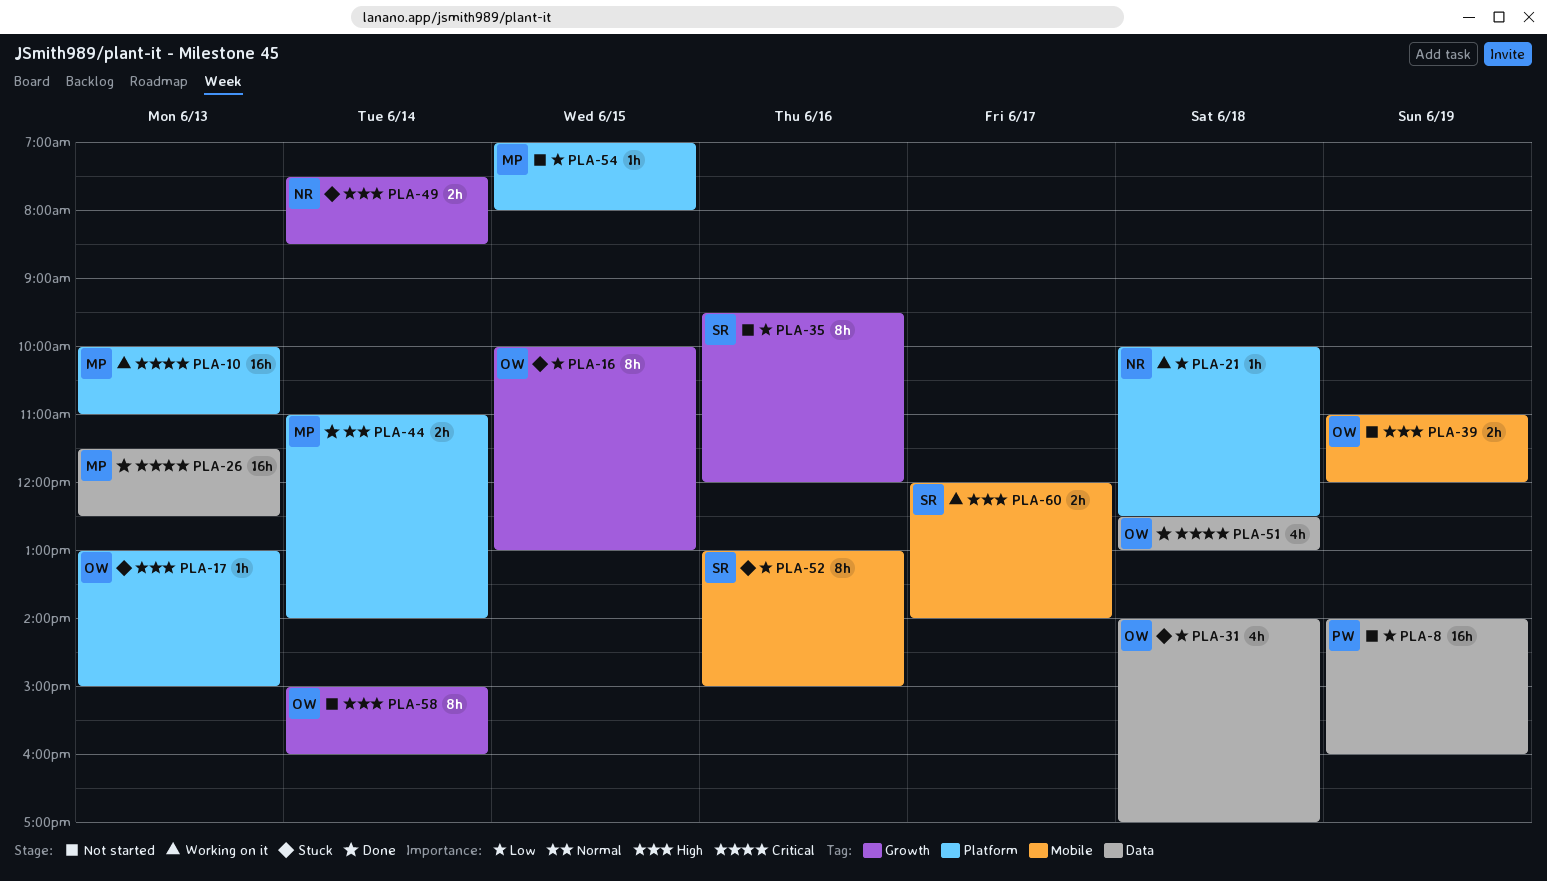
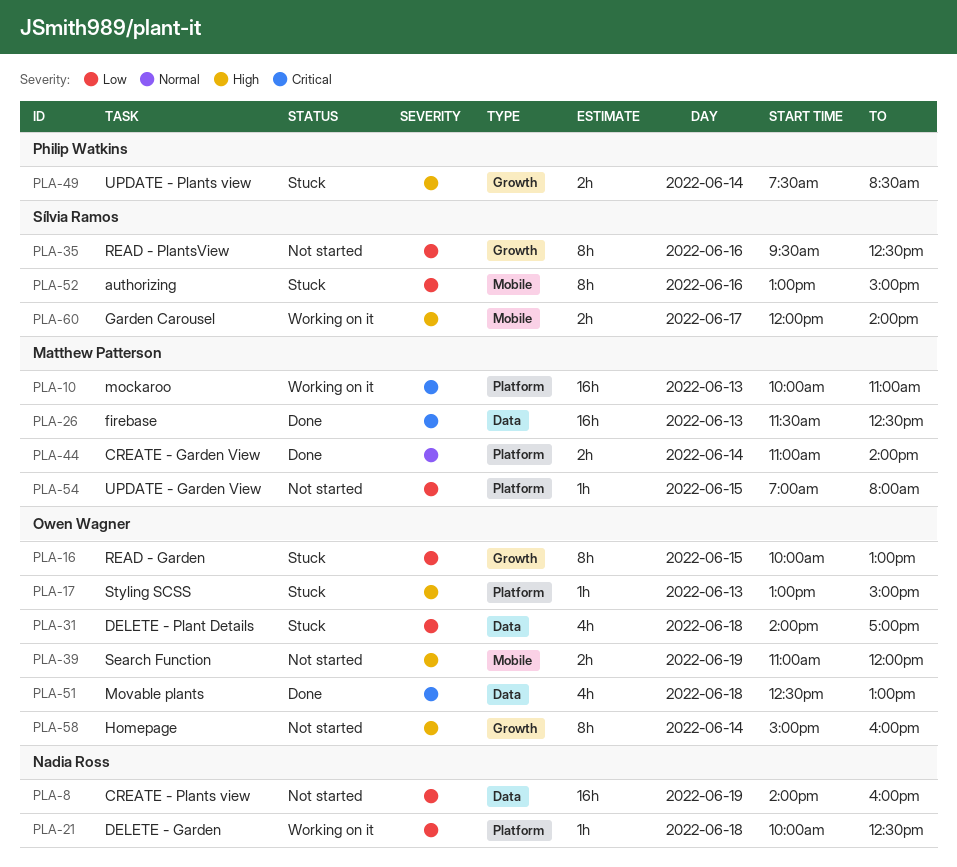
PLA-8, owner: Philip Watkins -> Nadia Ross
PLA-35, ends: 12:00 -> 12:30
PLA-49, owner: Nadia Ross -> Philip Watkins

